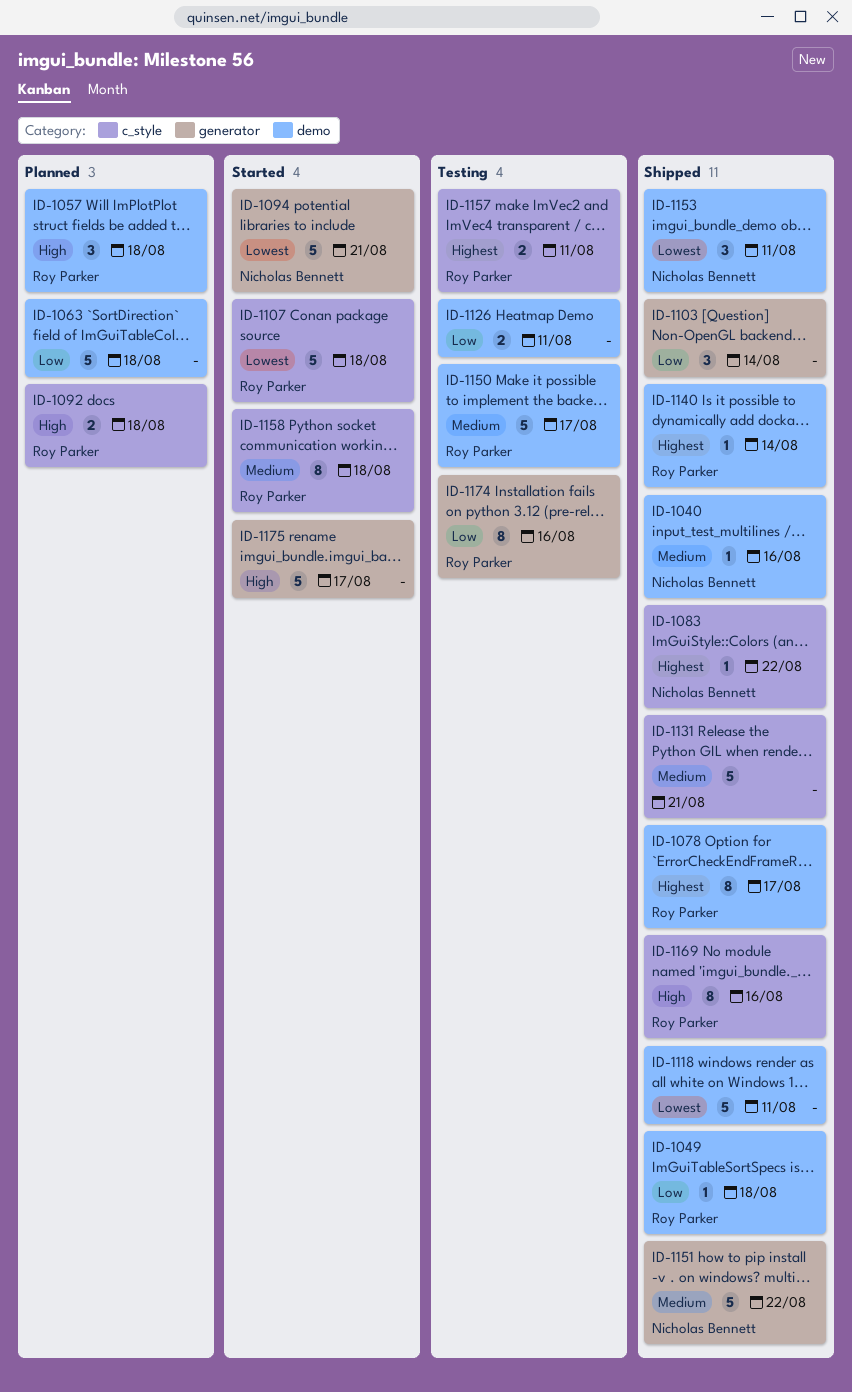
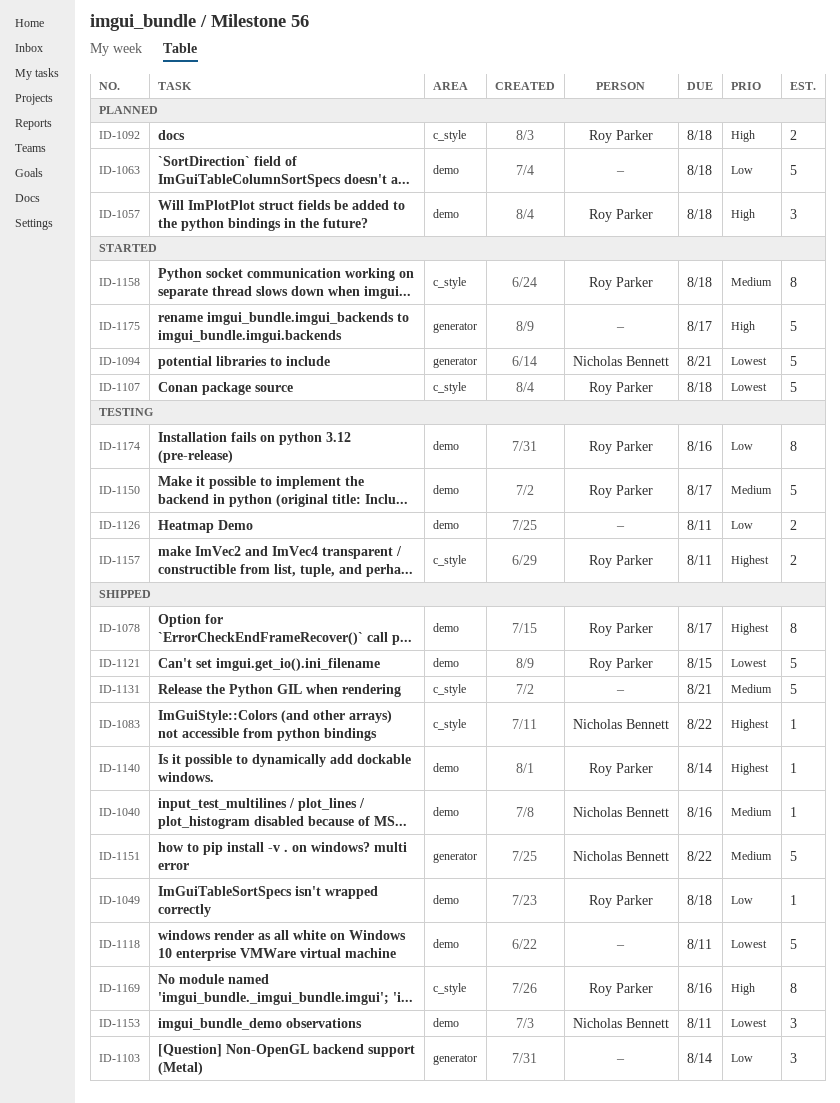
ID-1121: none -> present
ID-1174, label: generator -> demo

